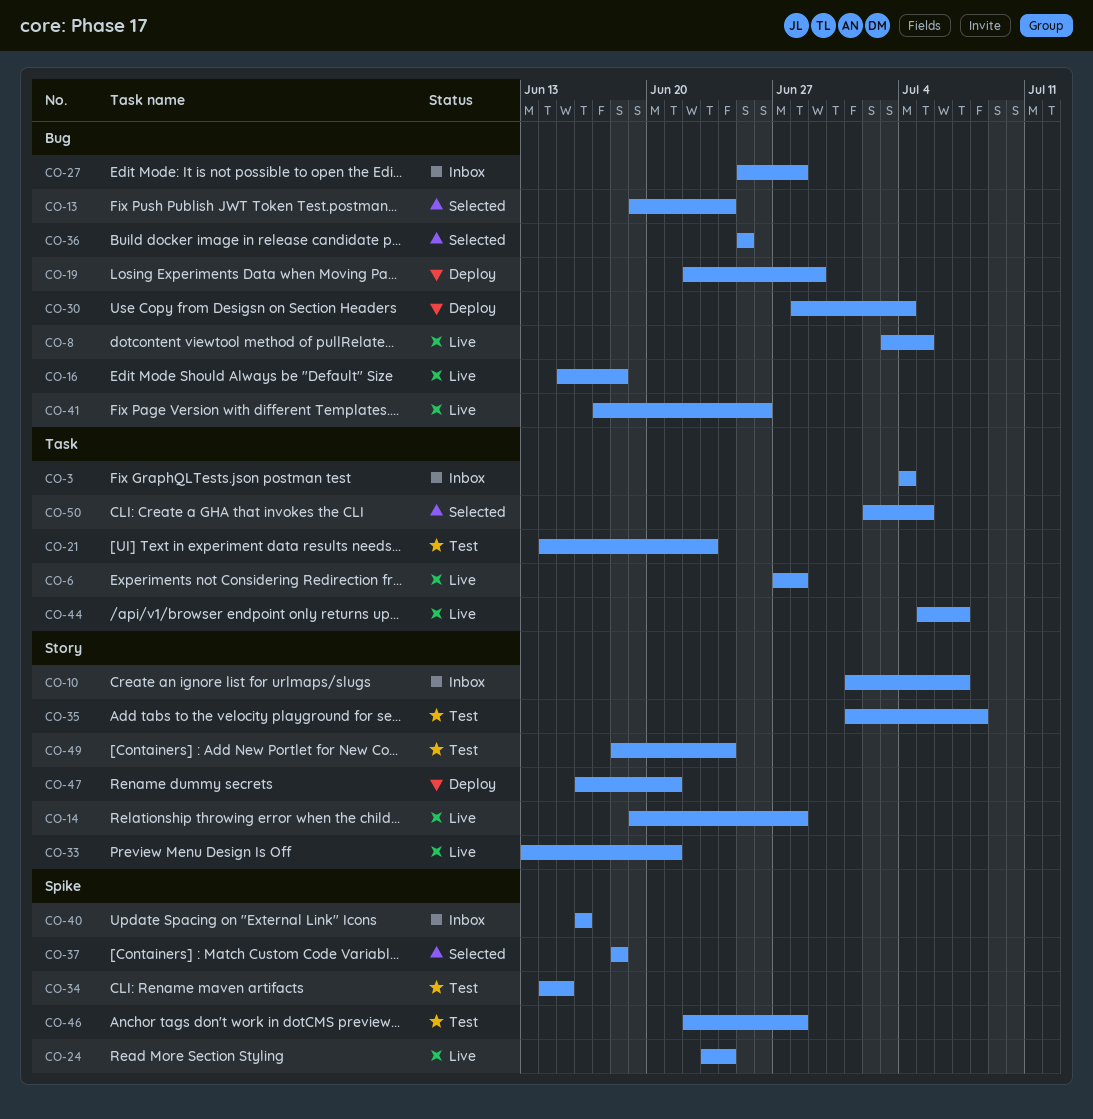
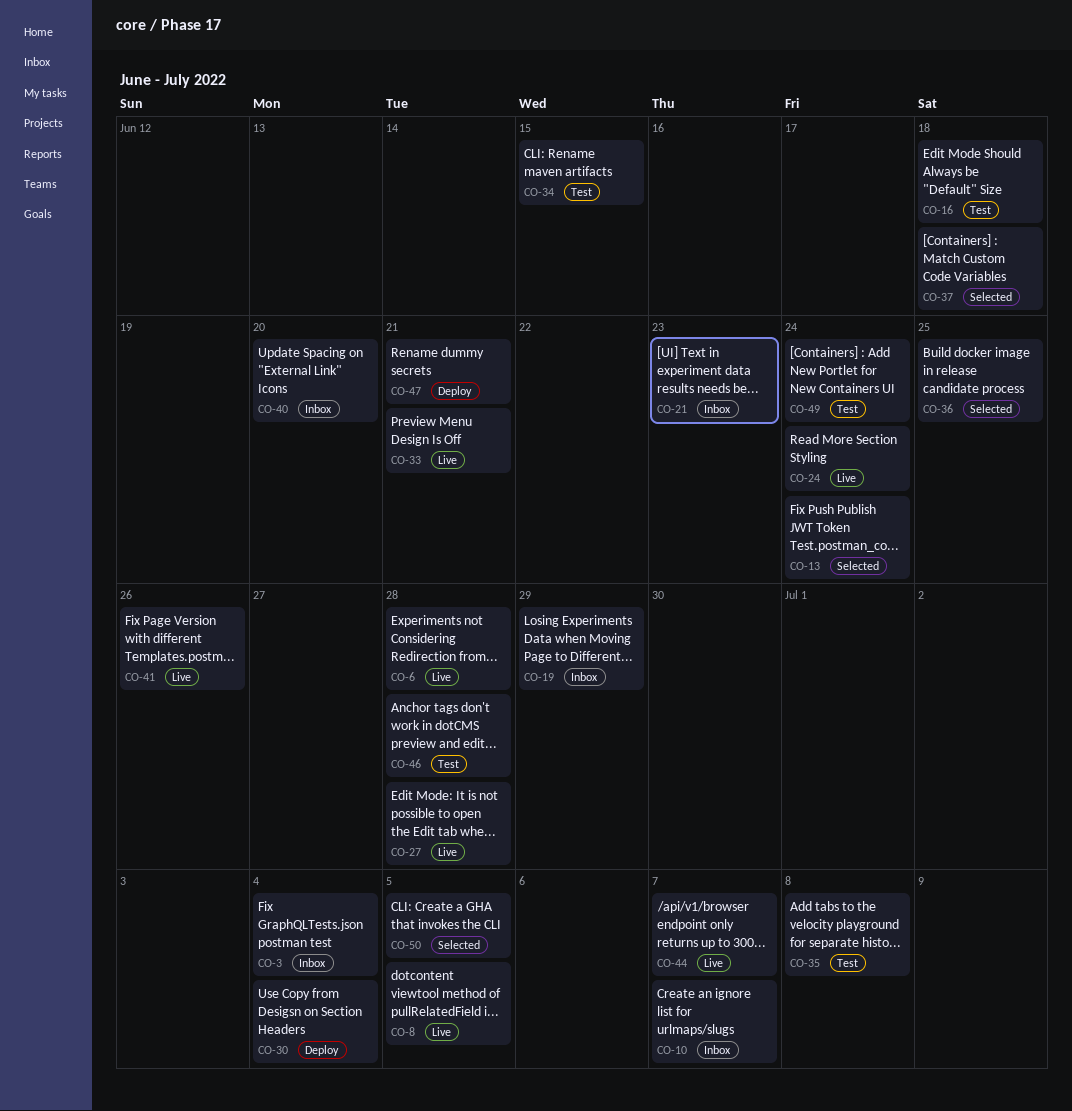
CO-14: present -> none
CO-16, status: Live -> Test
CO-19, status: Deploy -> Inbox
CO-21, status: Test -> Inbox
CO-27, status: Inbox -> Live
CO-40, due: Jun 16 -> Jun 20

